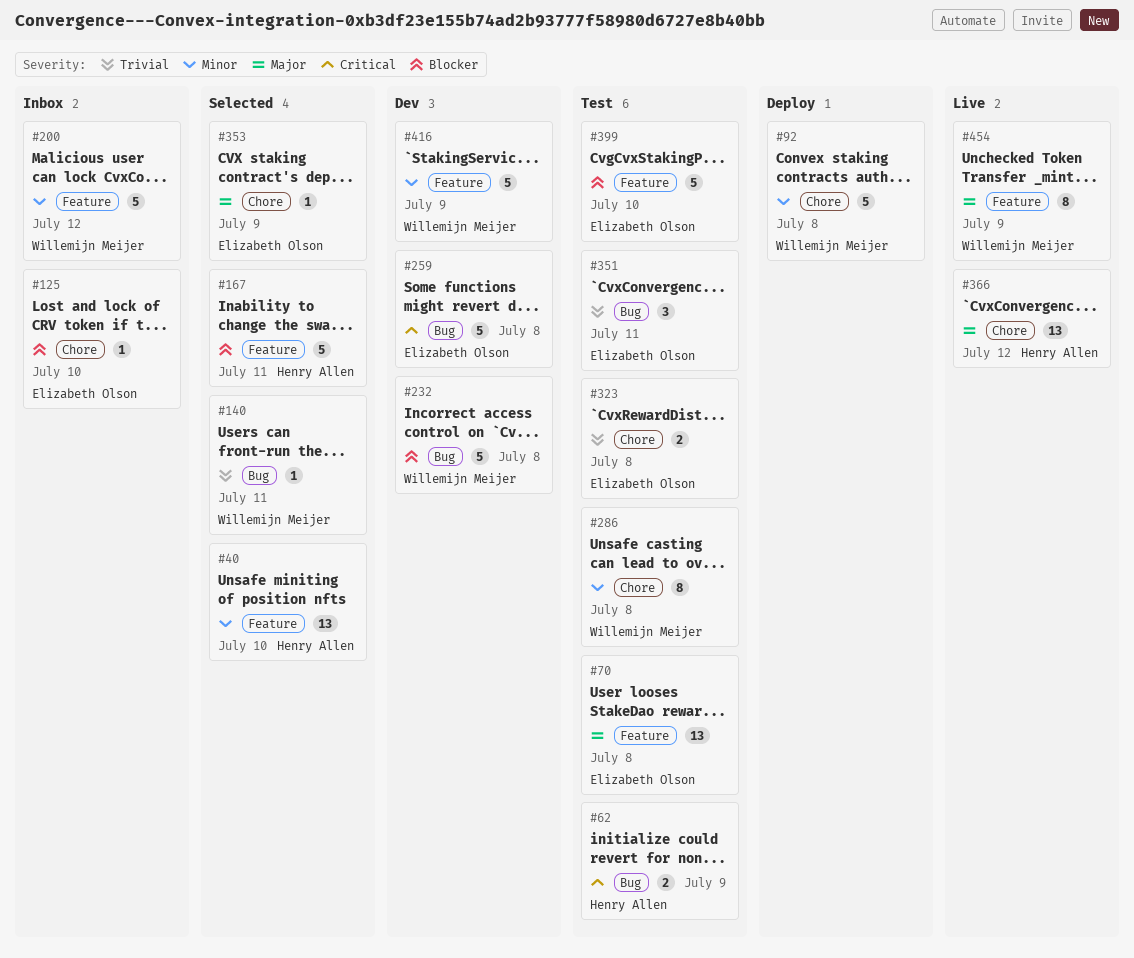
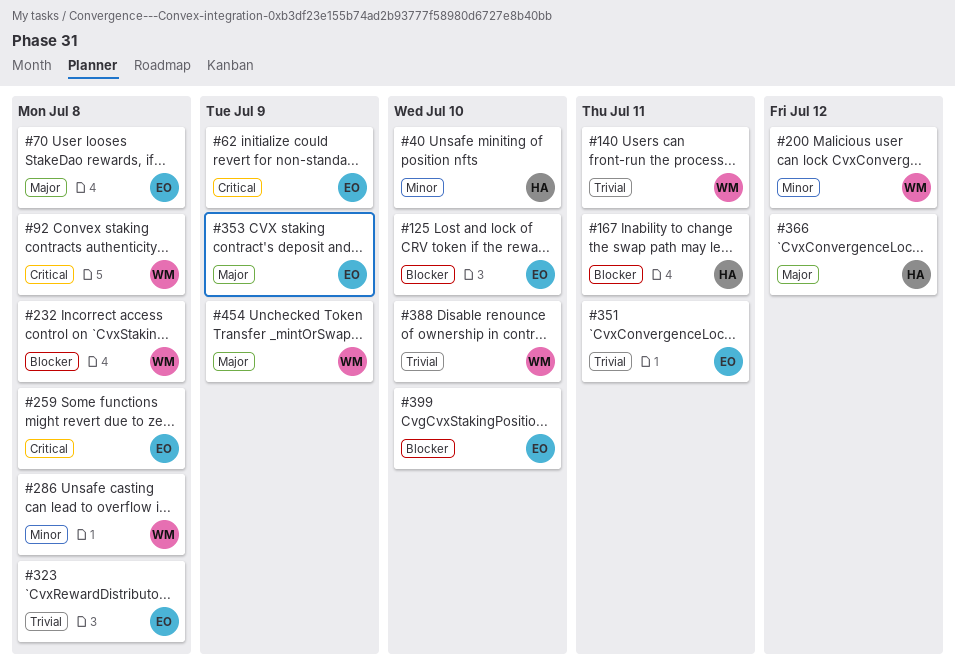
#62, owner: Henry Allen -> Elizabeth Olson
#92, priority: Minor -> Critical
#388: none -> present
#416: present -> none

